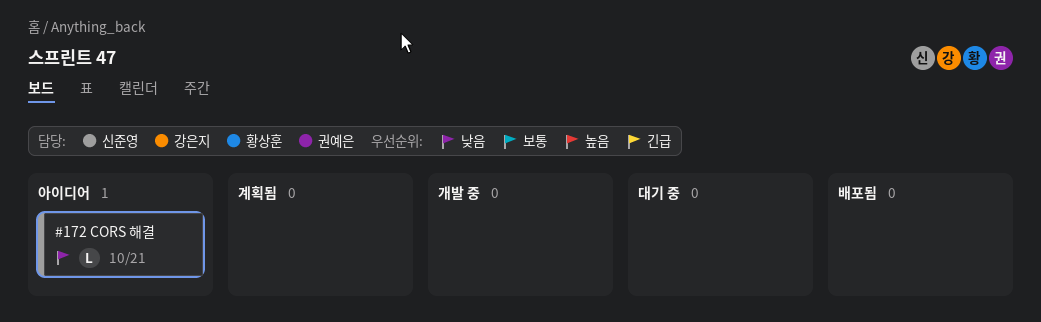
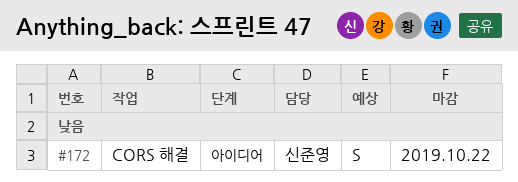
#172, estimate: L -> S
#172, due: Oct 21 -> Oct 22

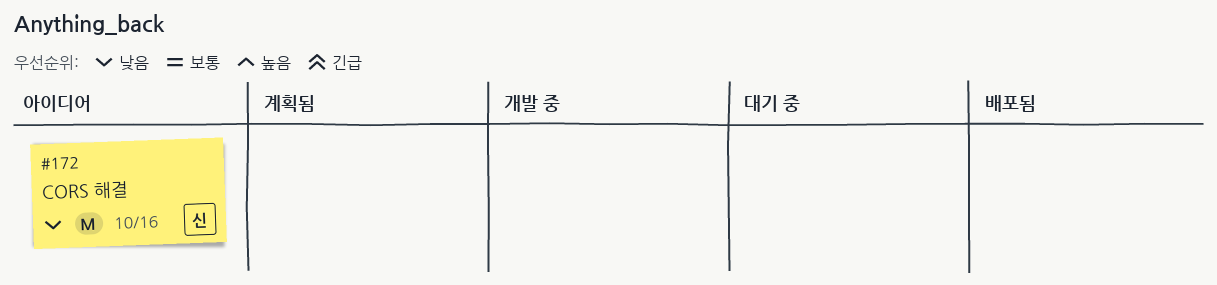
#172, estimate: S -> M
#172, due: Oct 22 -> Oct 16

